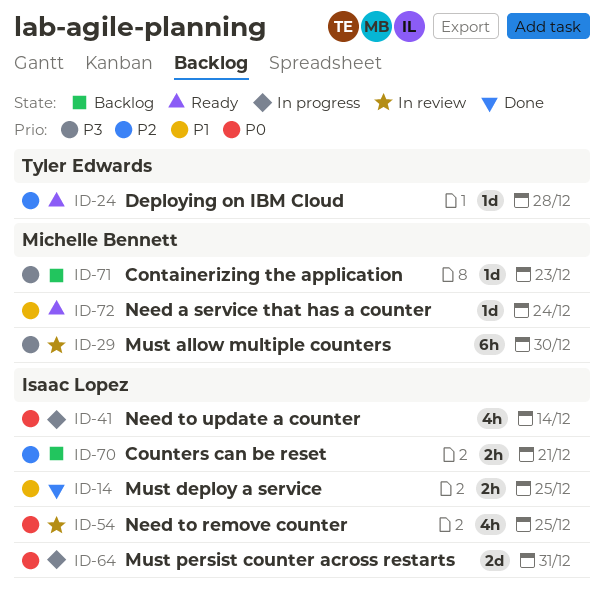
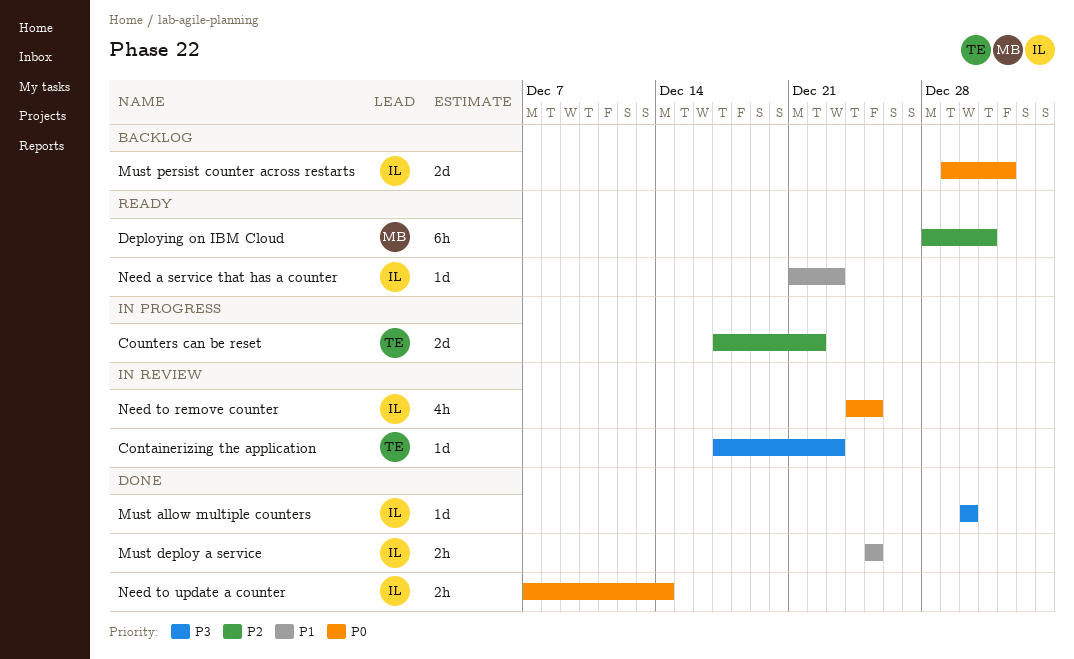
Containerizing the application, status: Backlog -> In review
Containerizing the application, owner: Michelle Bennett -> Tyler Edwards
Counters can be reset, status: Backlog -> In progress
Counters can be reset, owner: Isaac Lopez -> Tyler Edwards
Counters can be reset, estimate: 2h -> 2d
Counters can be reset, due: Dec 21 -> Dec 22
Deploying on IBM Cloud, owner: Tyler Edwards -> Michelle Bennett
Deploying on IBM Cloud, estimate: 1d -> 6h
Deploying on IBM Cloud, due: Dec 28 -> Dec 31
Must allow multiple counters, status: In review -> Done
Must allow multiple counters, owner: Michelle Bennett -> Isaac Lopez
Must allow multiple counters, estimate: 6h -> 1d
Must persist counter across restarts, status: In progress -> Backlog
Must persist counter across restarts, due: Dec 31 -> Jan 1
Need a service that has a counter, owner: Michelle Bennett -> Isaac Lopez
Need a service that has a counter, due: Dec 24 -> Dec 23
Need to update a counter, status: In progress -> Done
Need to update a counter, estimate: 4h -> 2h

